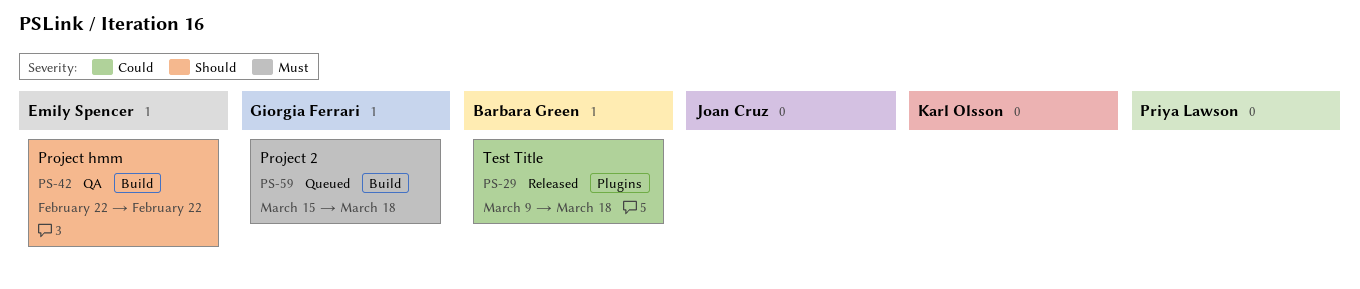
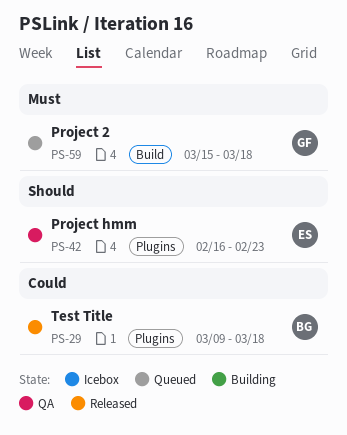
PS-42, label: Build -> Plugins
PS-42, start: Feb 22 -> Feb 16
PS-42, due: Feb 22 -> Feb 23

